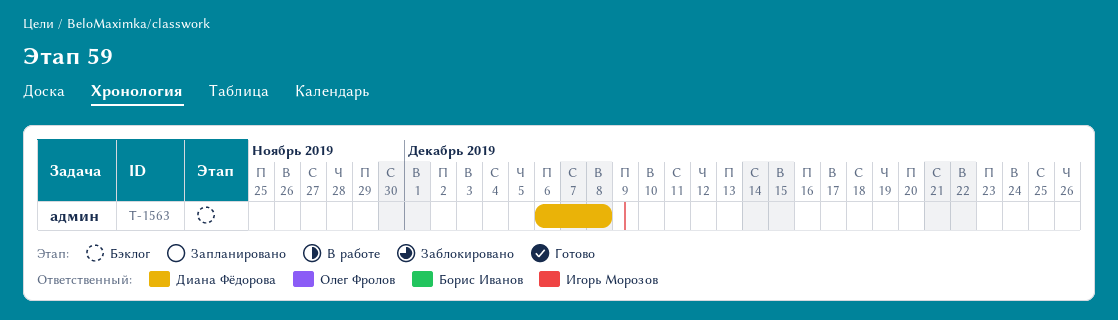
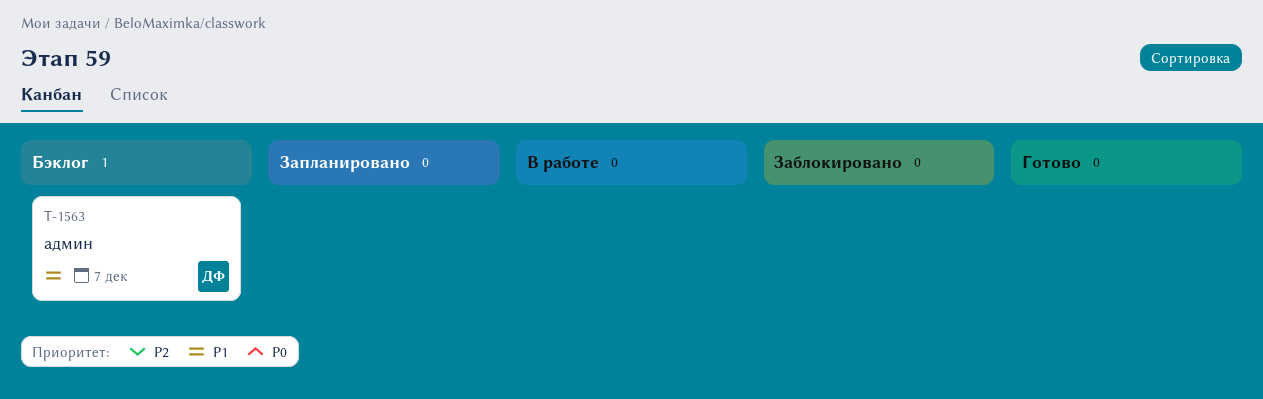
T-1563, due: Dec 8 -> Dec 7

